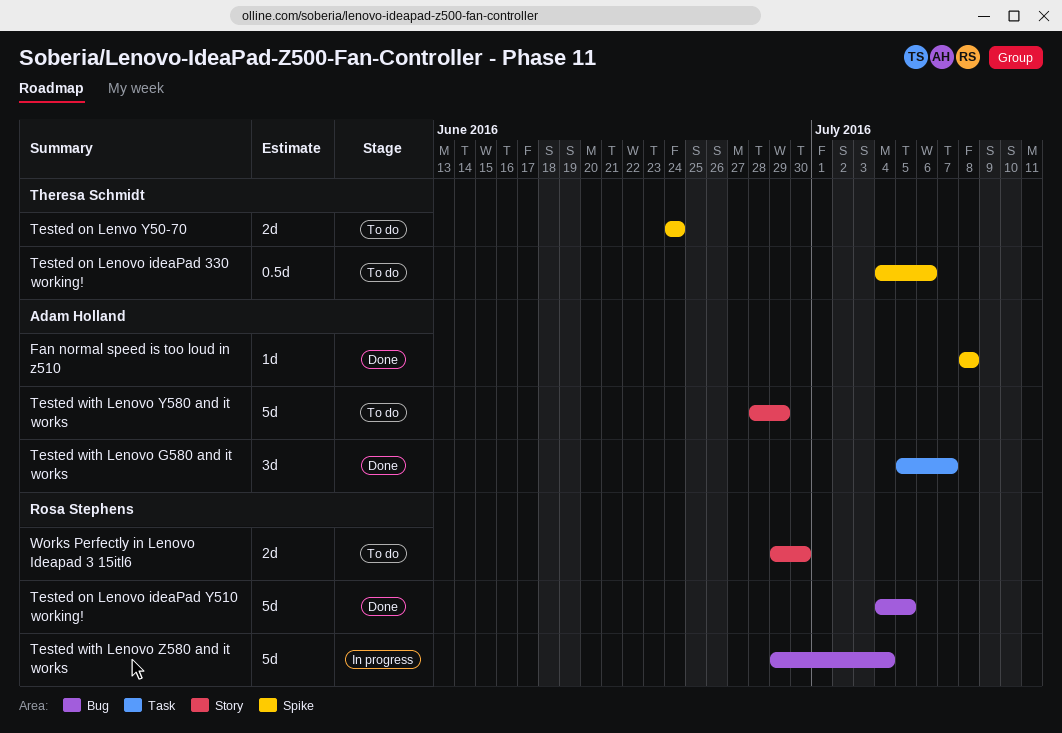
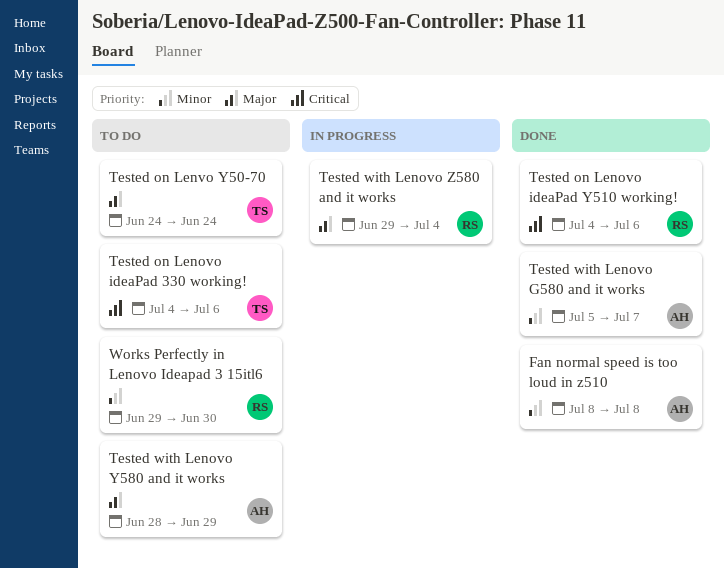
Tested on Lenovo ideaPad Y510 working!, due: Jul 5 -> Jul 6

